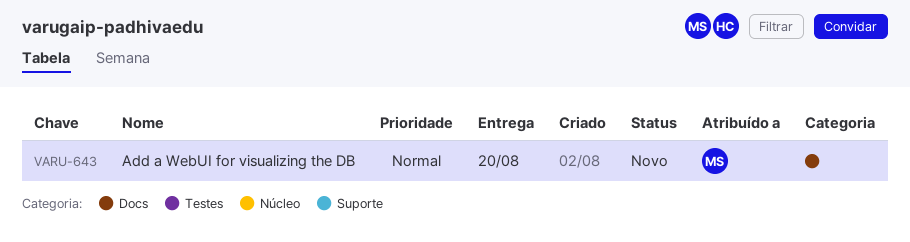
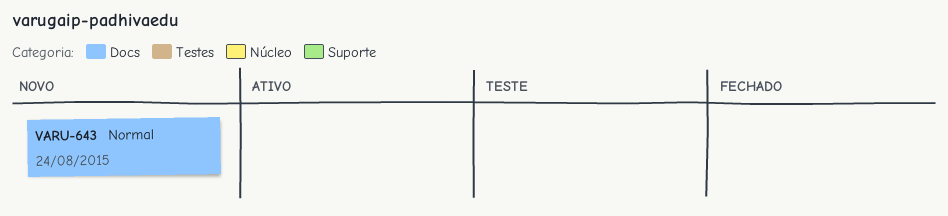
VARU-643, due: Aug 20 -> Aug 24

